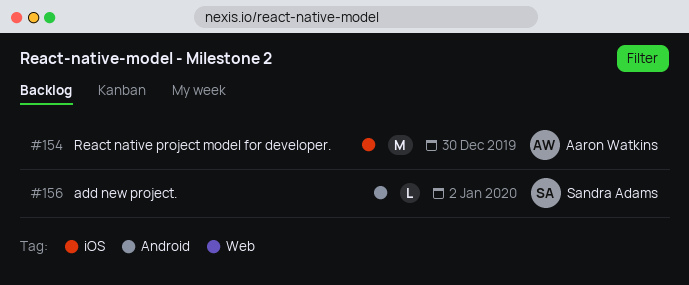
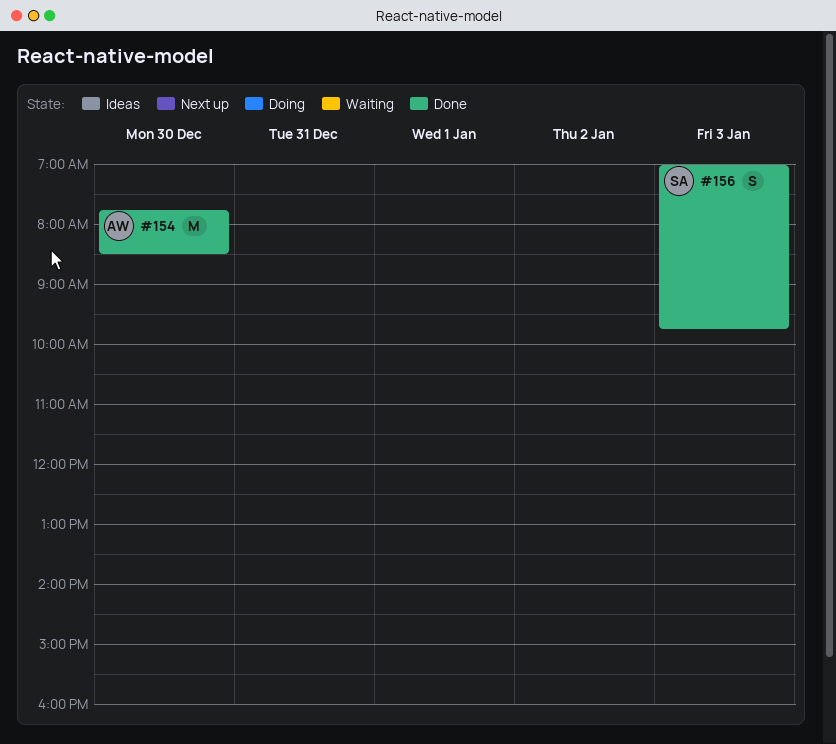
#156, estimate: L -> S
#156, day: Jan 2 -> Jan 3

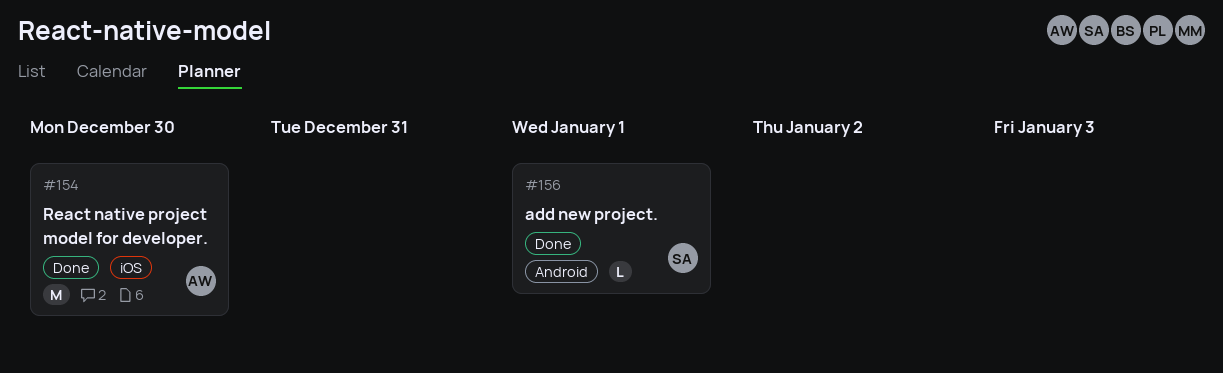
#156, estimate: S -> L
#156, day: Jan 3 -> Jan 1

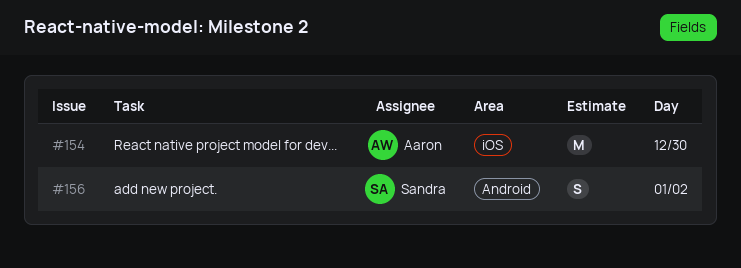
#156, estimate: L -> S
#156, day: Jan 1 -> Jan 2

